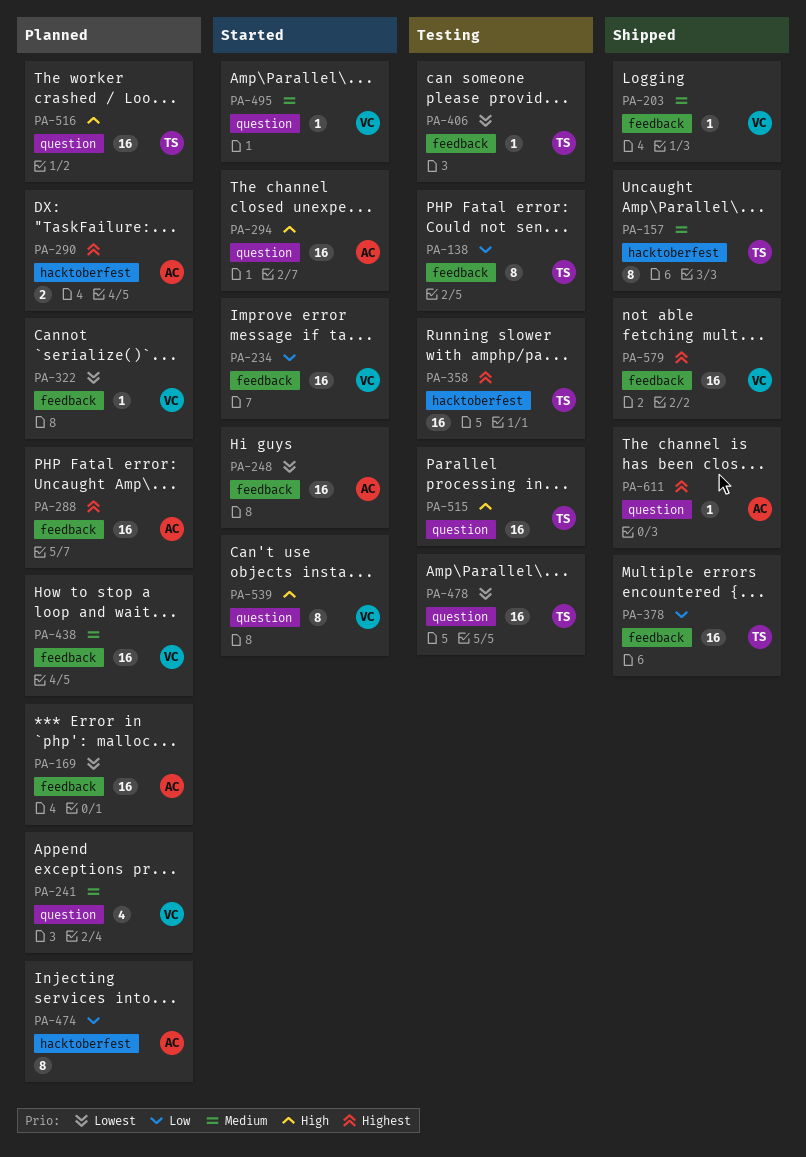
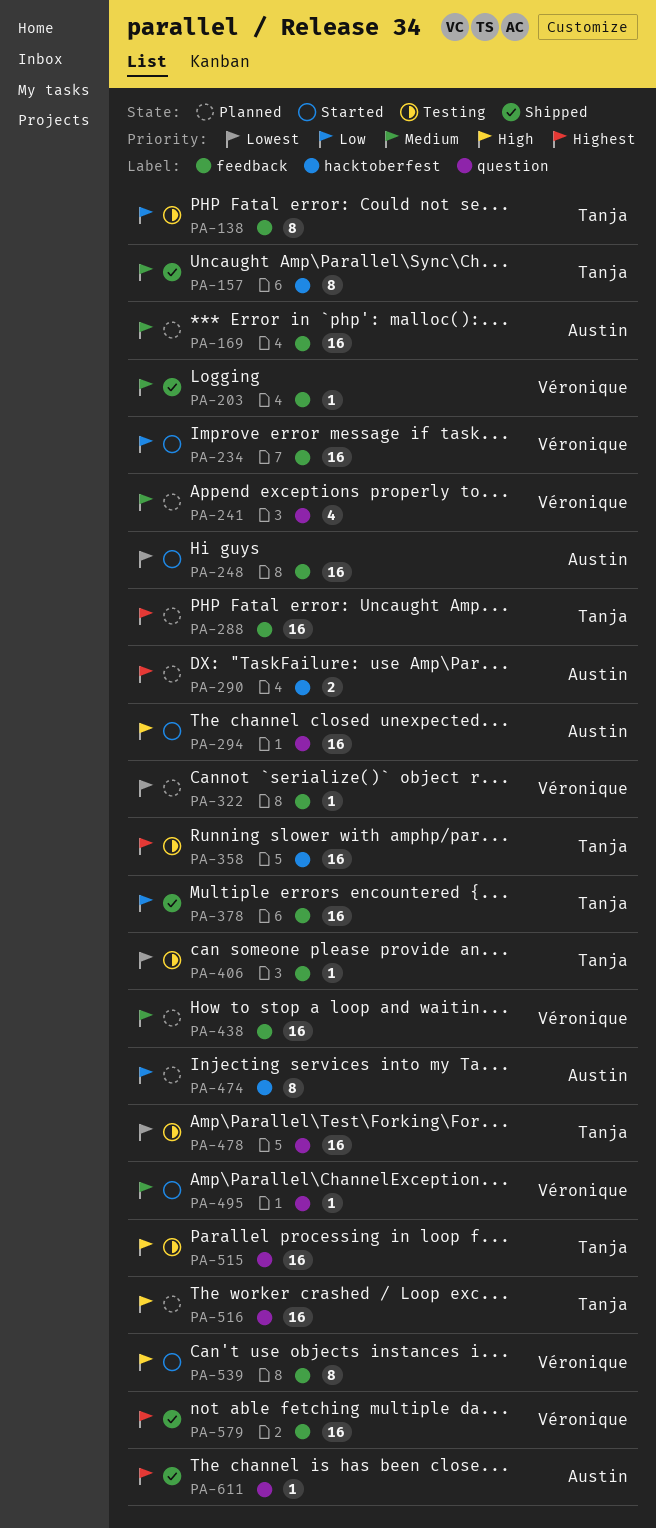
PA-169, priority: Lowest -> Medium
PA-288, owner: Austin -> Tanja
PA-539, label: question -> feedback

